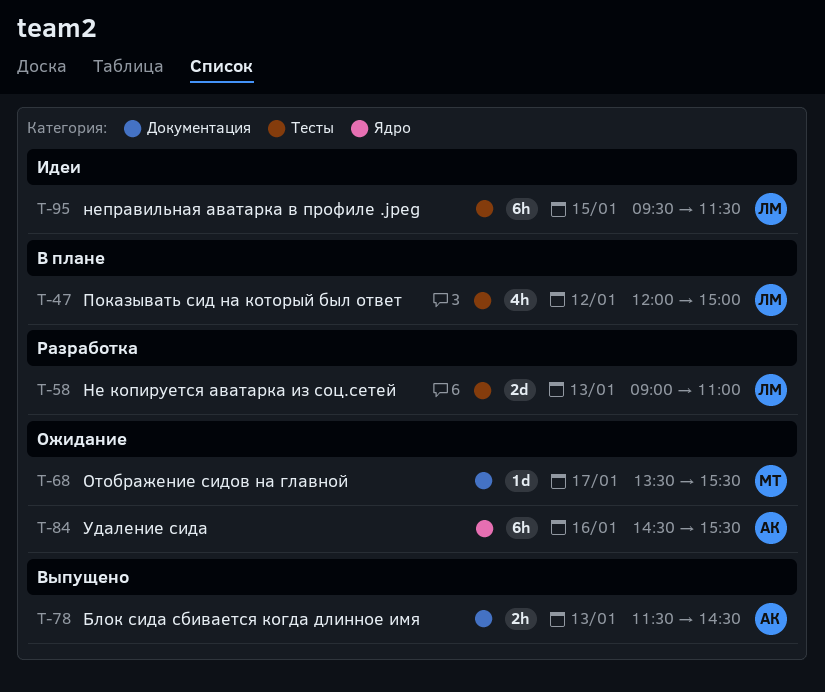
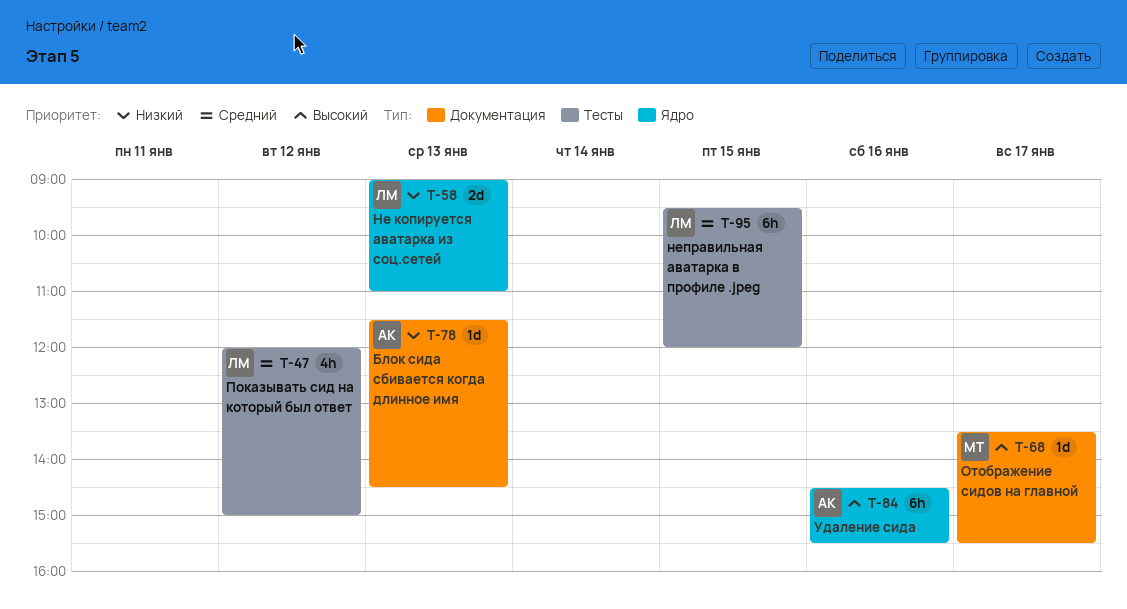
T-58, label: Тесты -> Ядро
T-78, estimate: 2h -> 1d
T-95, ends: 11:30 -> 12:00

